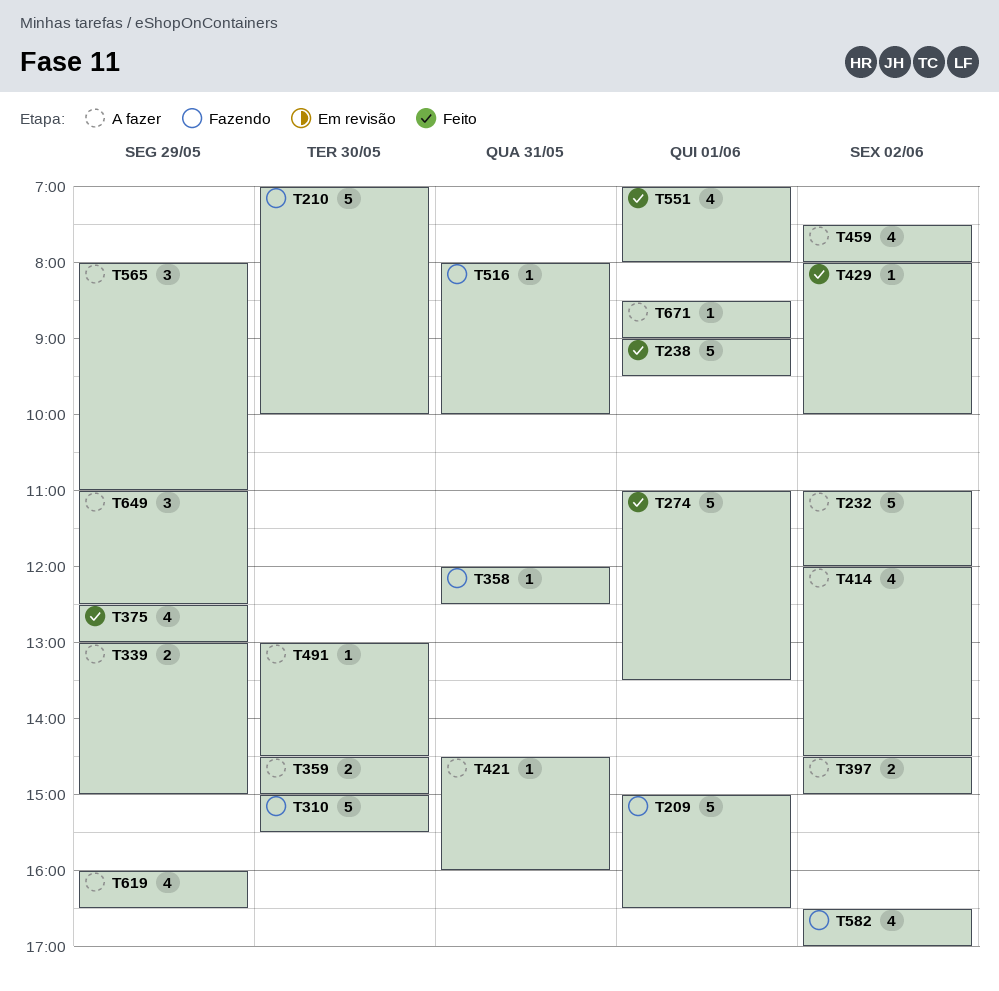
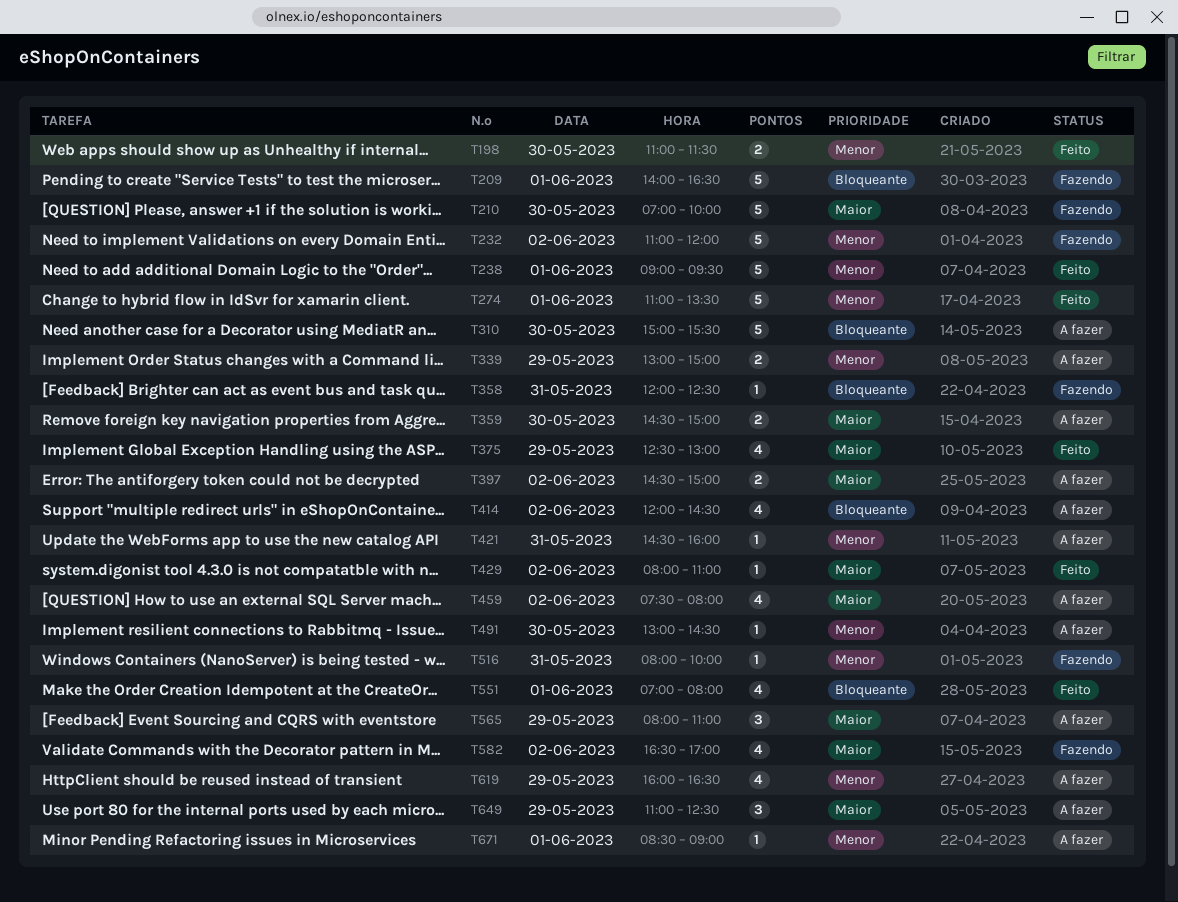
T198: none -> present
T209, begins: 15:00 -> 14:00
T232, status: A fazer -> Fazendo
T310, status: Fazendo -> A fazer
T429, ends: 10:00 -> 11:00

